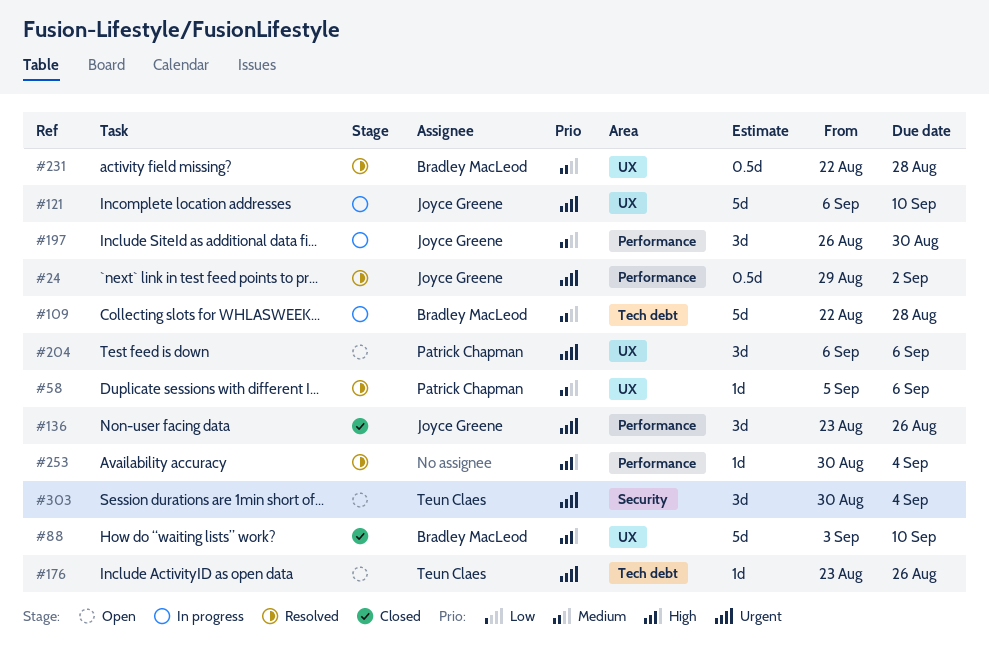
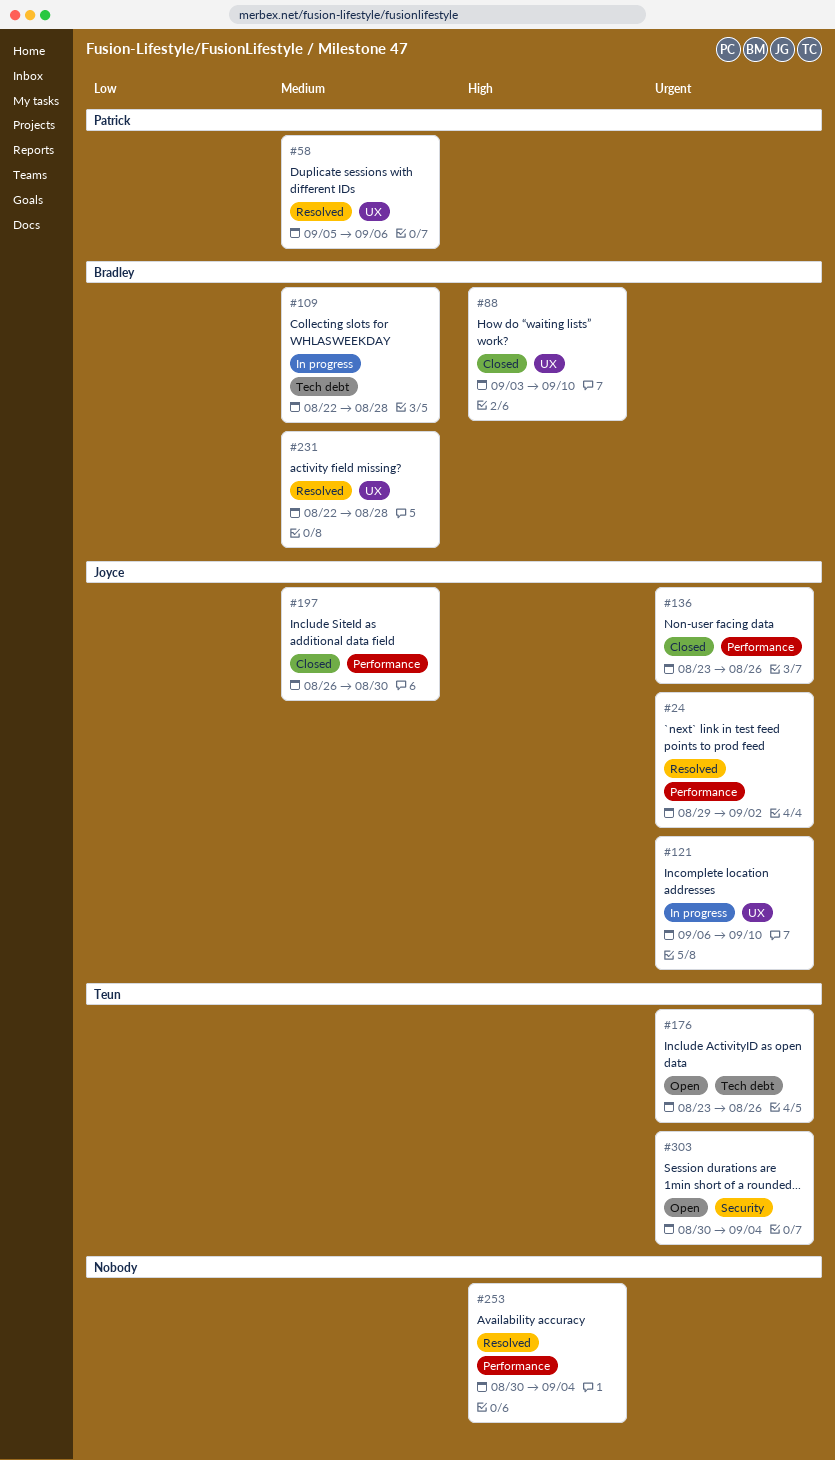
#197, status: In progress -> Closed
#204: present -> none

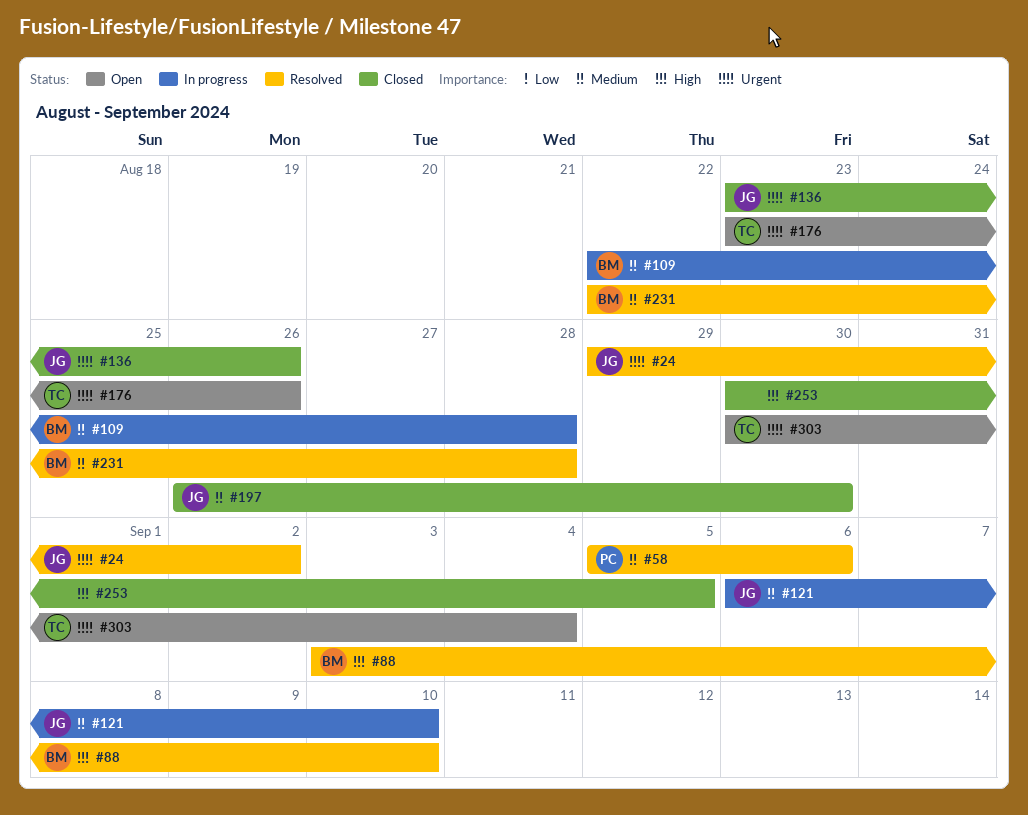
#88, status: Closed -> Resolved
#121, priority: Urgent -> Medium
#253, status: Resolved -> Closed
#253, due: Sep 4 -> Sep 5

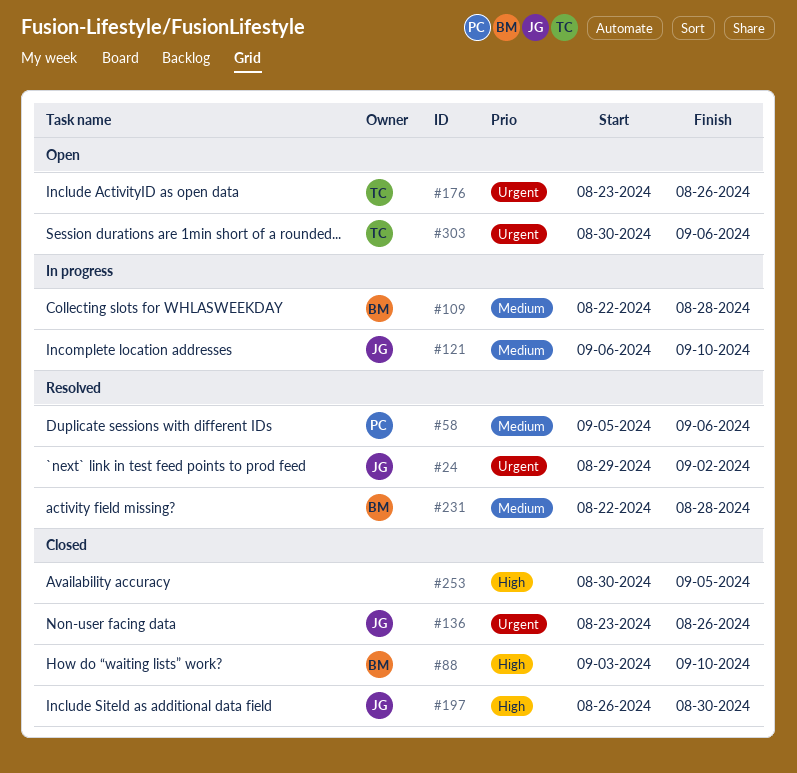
#88, status: Resolved -> Closed
#197, priority: Medium -> High
#303, due: Sep 4 -> Sep 6

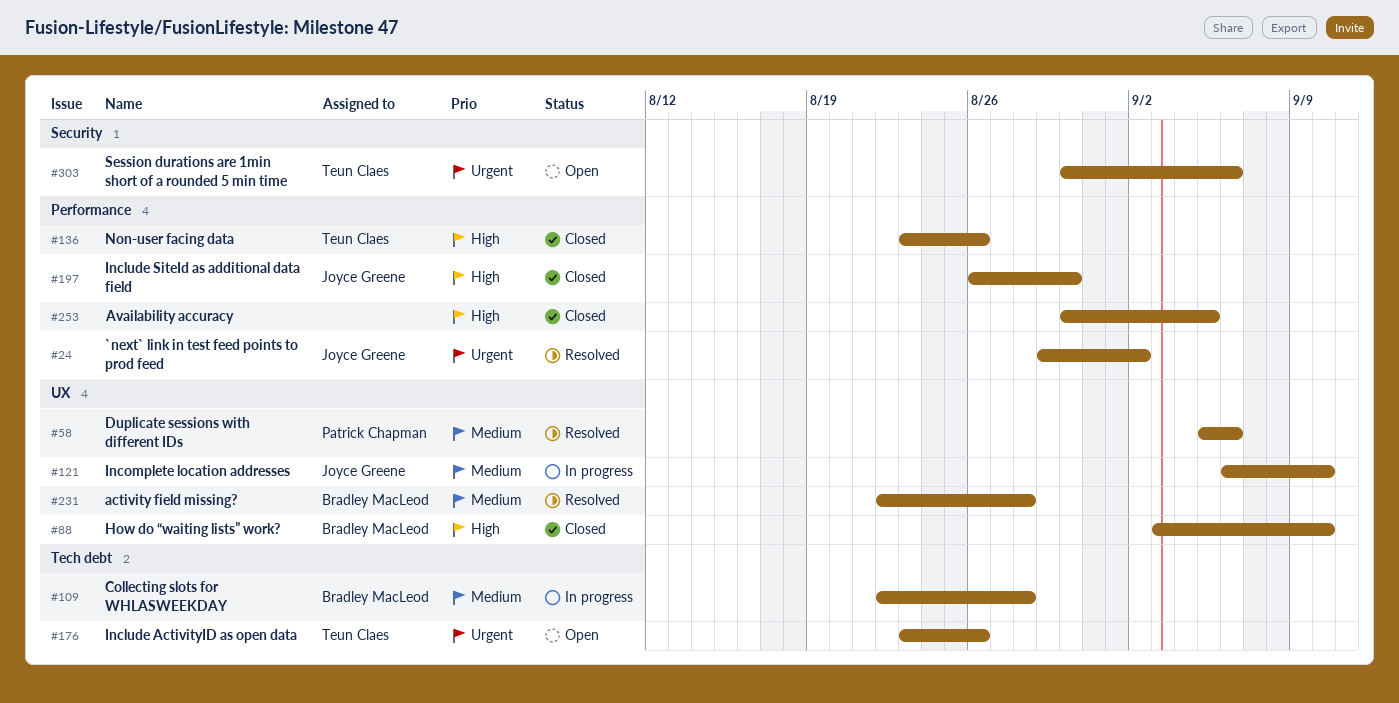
#136, owner: Joyce Greene -> Teun Claes
#136, priority: Urgent -> High

